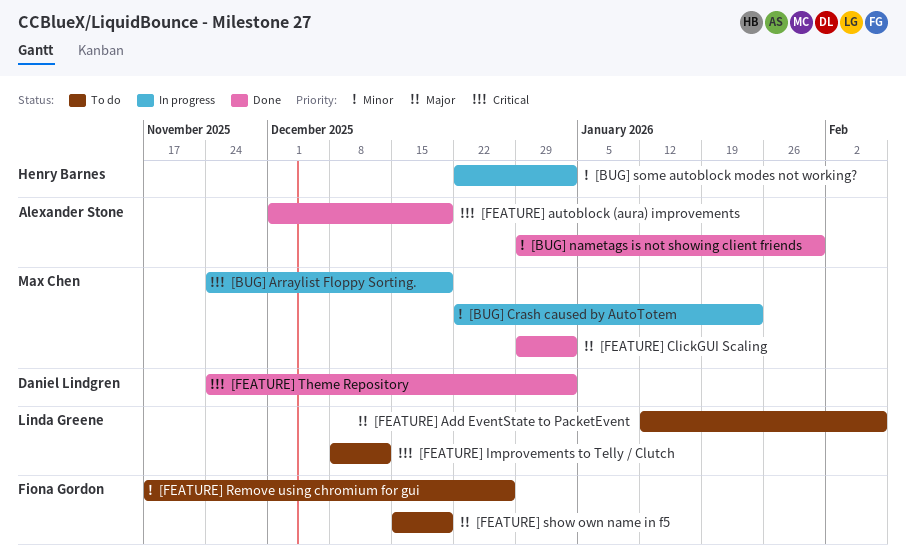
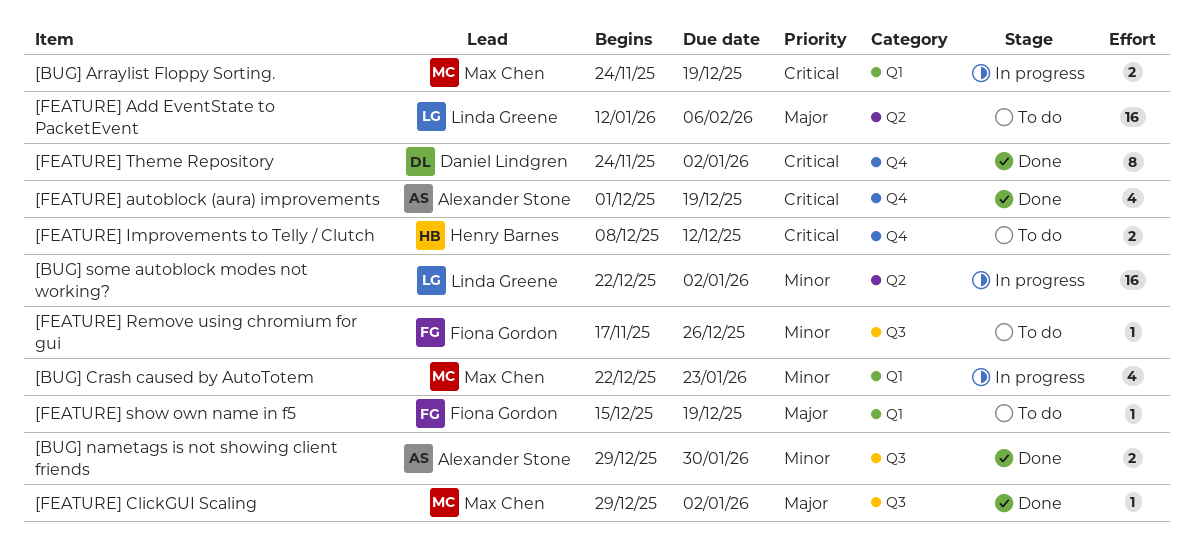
[BUG] some autoblock modes not working?, owner: Henry Barnes -> Linda Greene
[FEATURE] Improvements to Telly / Clutch, owner: Linda Greene -> Henry Barnes

